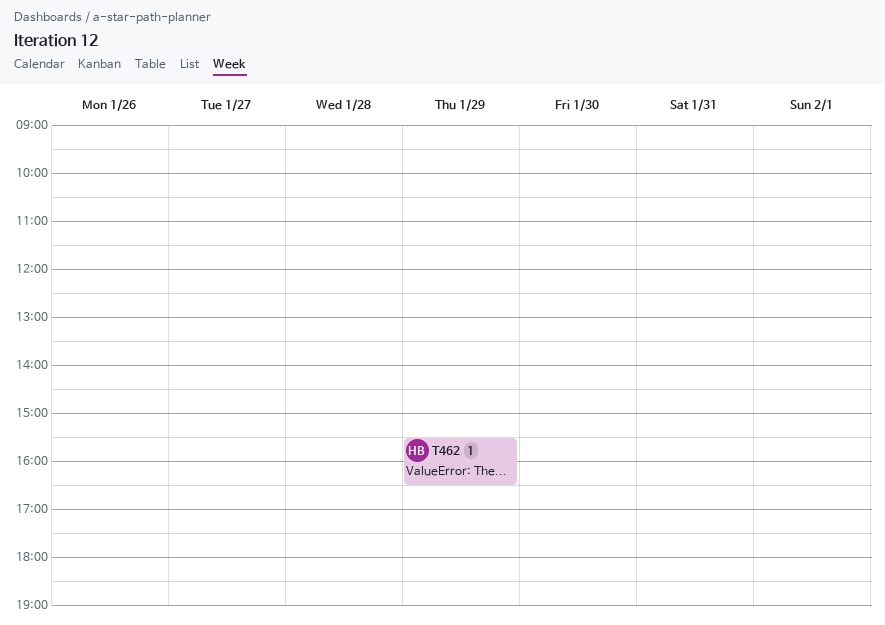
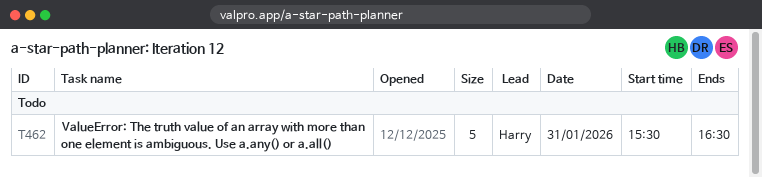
T462, estimate: 1 -> 5
T462, day: Jan 29 -> Jan 31

